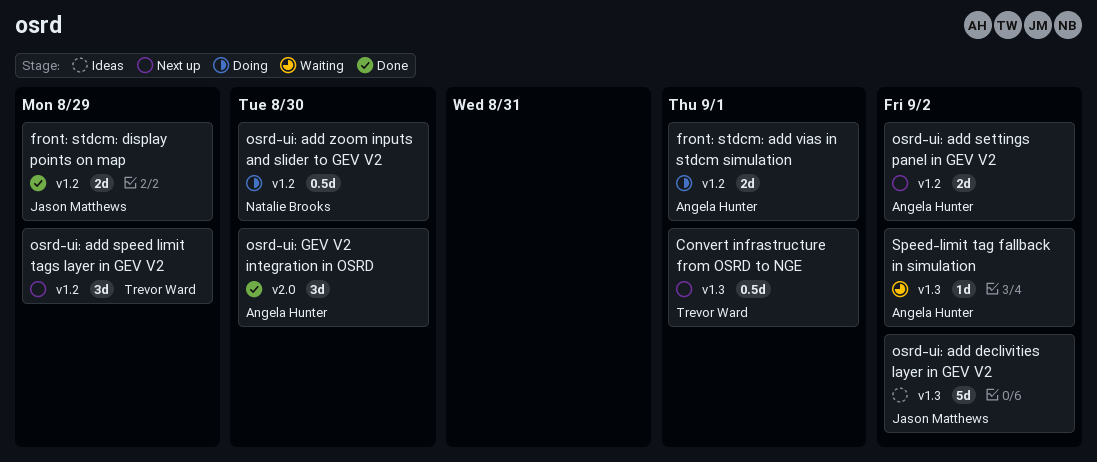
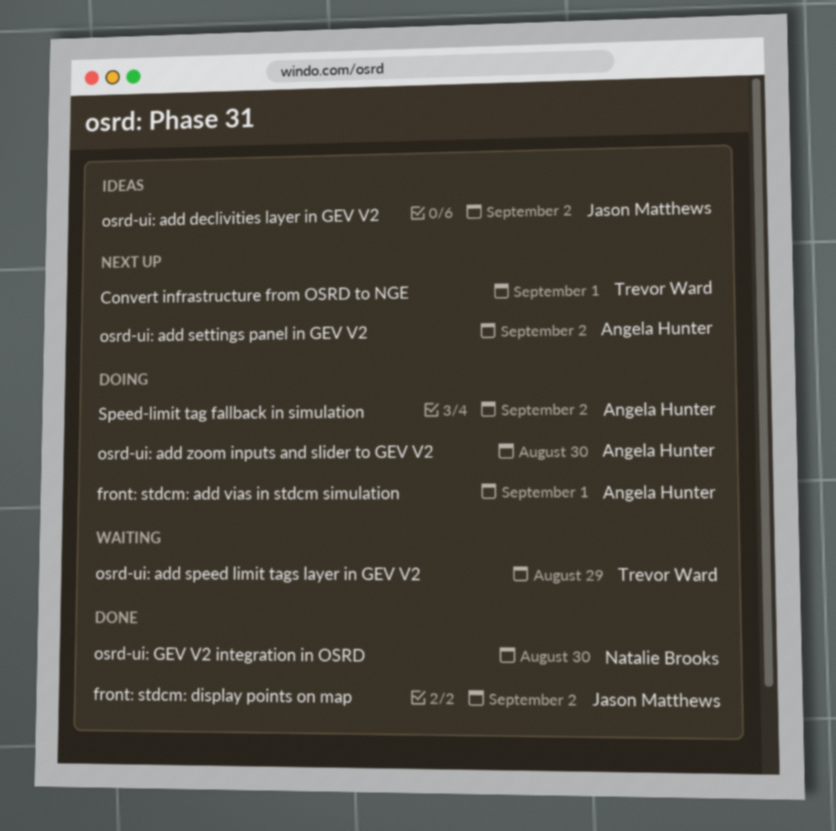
front: stdcm: display points on map, due: Aug 29 -> Sep 2
osrd-ui: add speed limit tags layer in GEV V2, status: Next up -> Waiting
osrd-ui: add zoom inputs and slider to GEV V2, owner: Natalie Brooks -> Angela Hunter
osrd-ui: GEV V2 integration in OSRD, owner: Angela Hunter -> Natalie Brooks
Speed-limit tag fallback in simulation, status: Waiting -> Doing

